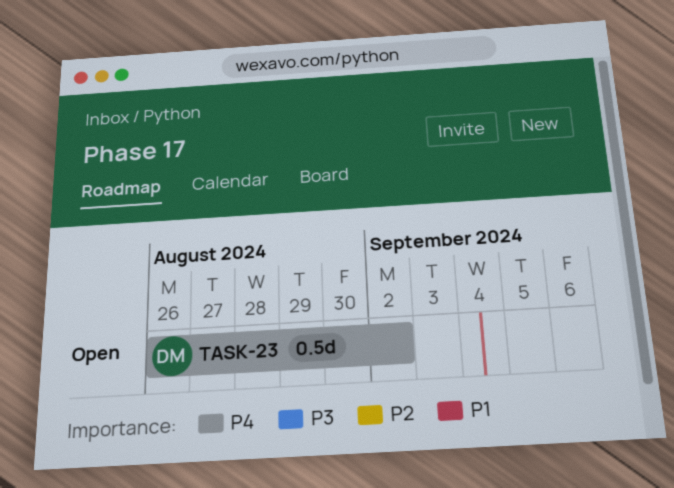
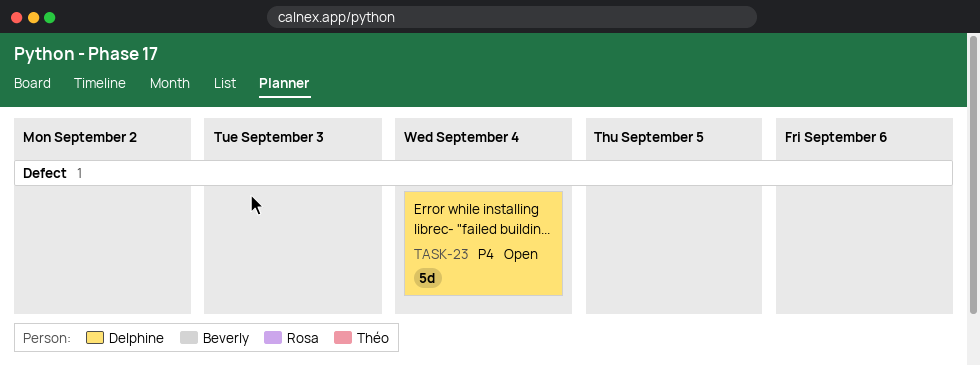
TASK-23, estimate: 0.5d -> 5d
TASK-23, due: Sep 2 -> Sep 4

